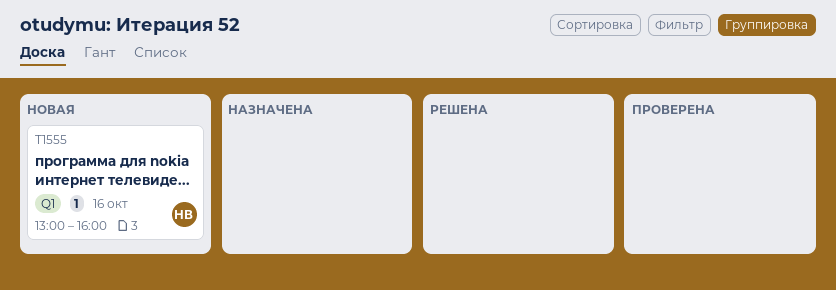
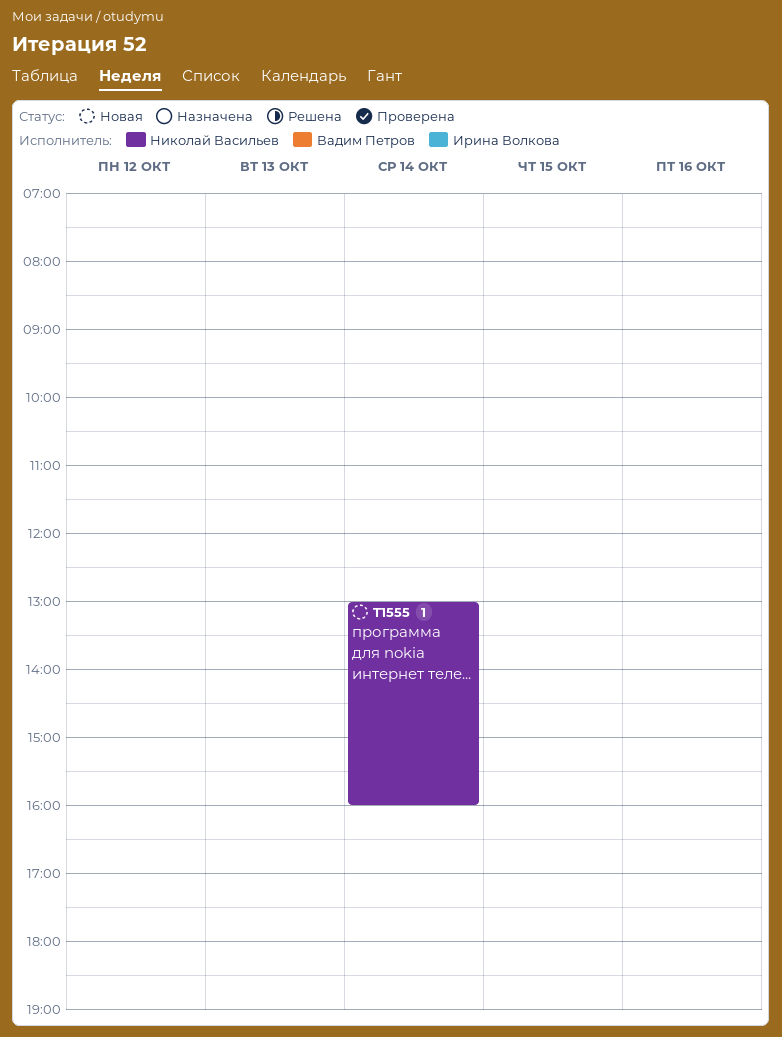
T1555, day: Oct 16 -> Oct 14

